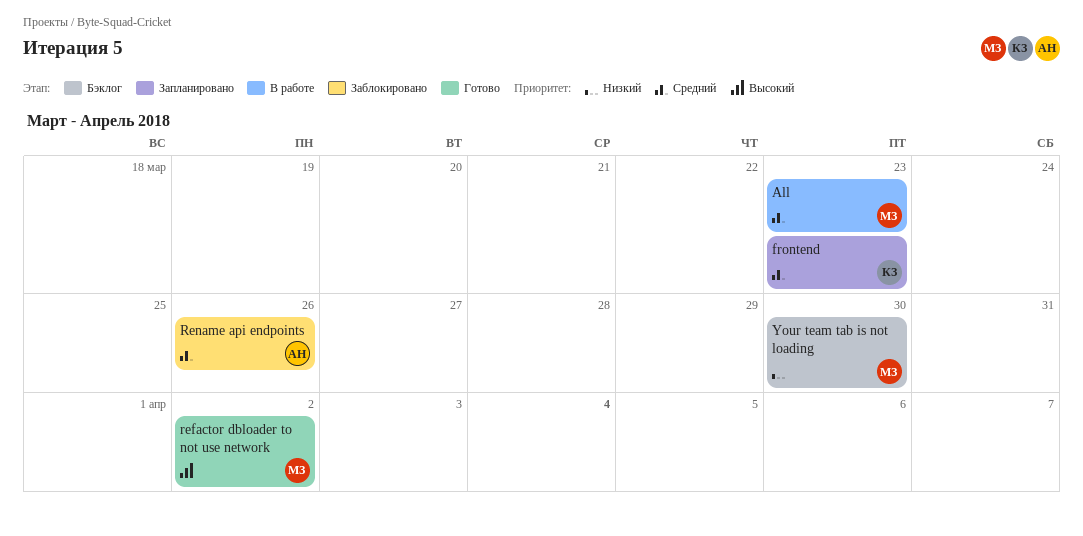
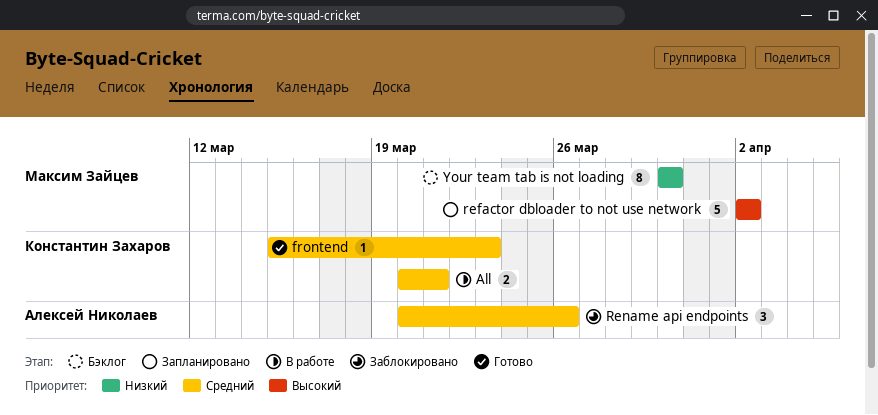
All, owner: Максим Зайцев -> Константин Захаров
All, due: Mar 23 -> Mar 21
frontend, status: Запланировано -> Готово
refactor dbloader to not use network, status: Готово -> Запланировано

